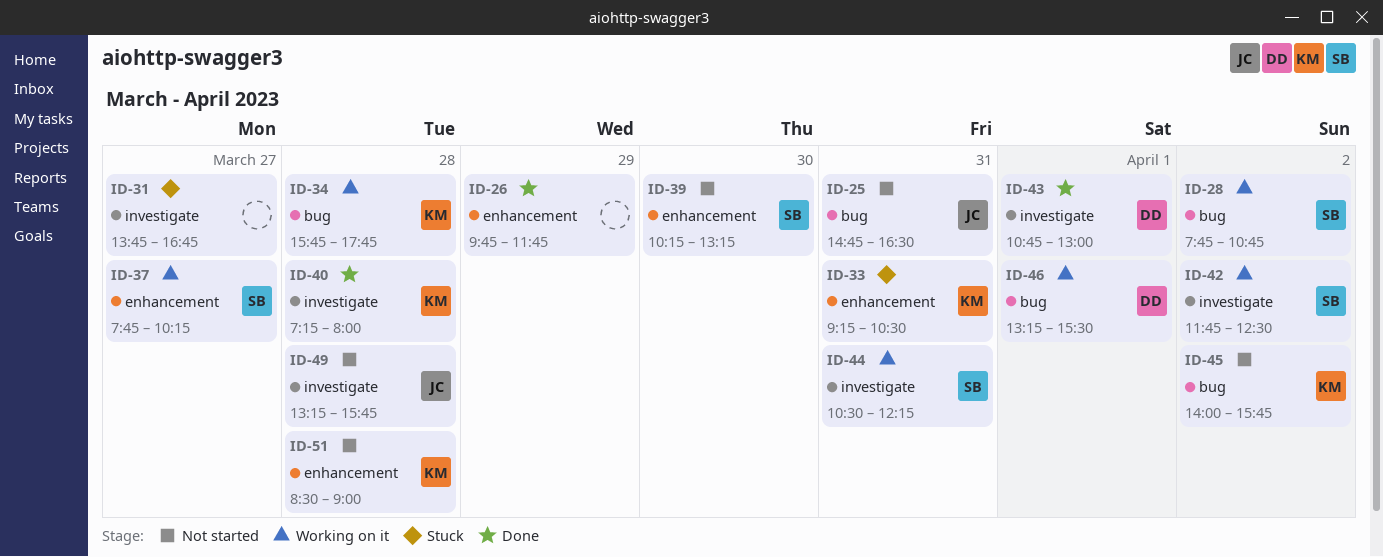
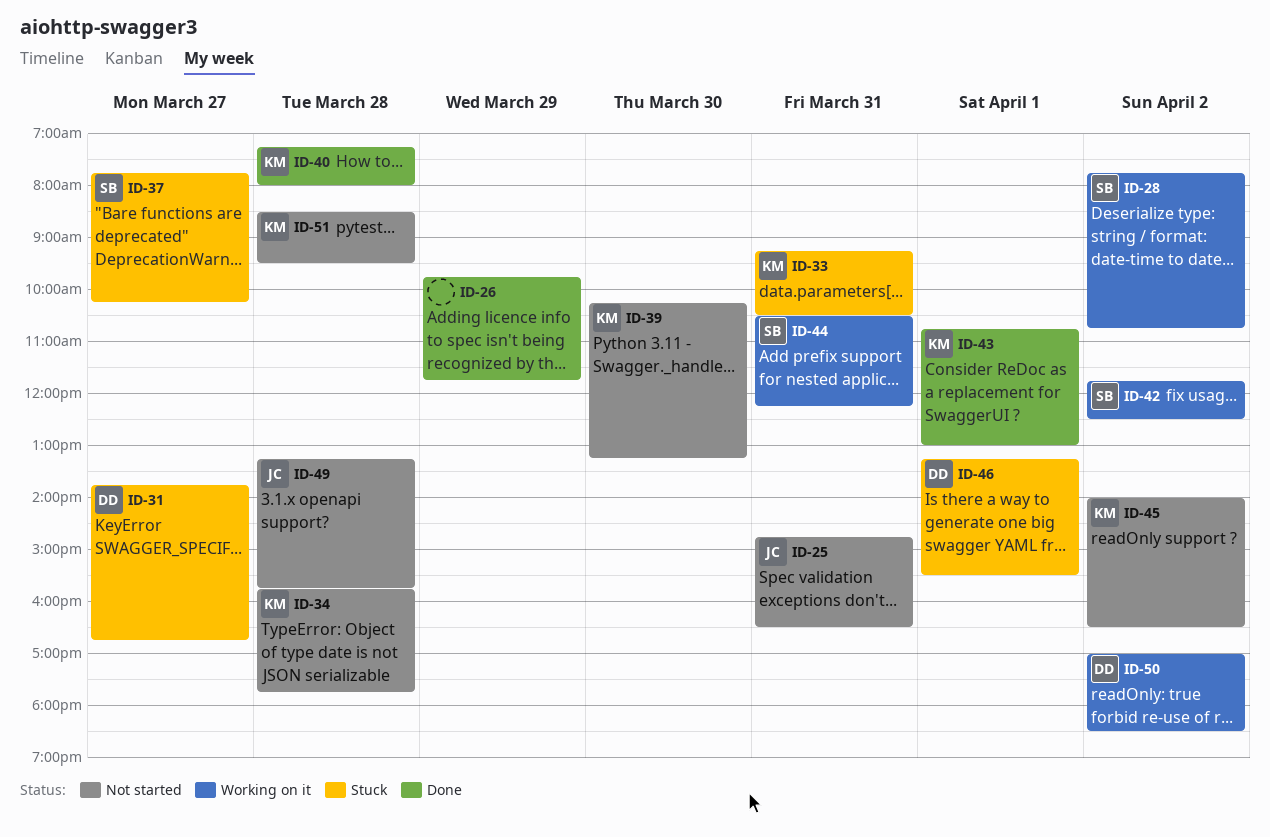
ID-31, owner: none -> DD
ID-34, status: Working on it -> Not started
ID-37, status: Working on it -> Stuck
ID-39, owner: SB -> KM
ID-43, owner: DD -> KM
ID-45, ends: 15:45 -> 16:30
ID-46, status: Working on it -> Stuck
ID-50: none -> present
ID-51, ends: 09:00 -> 09:30

